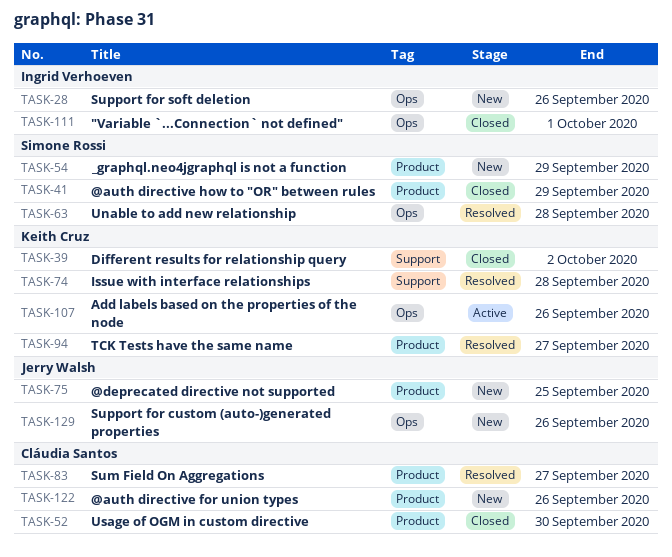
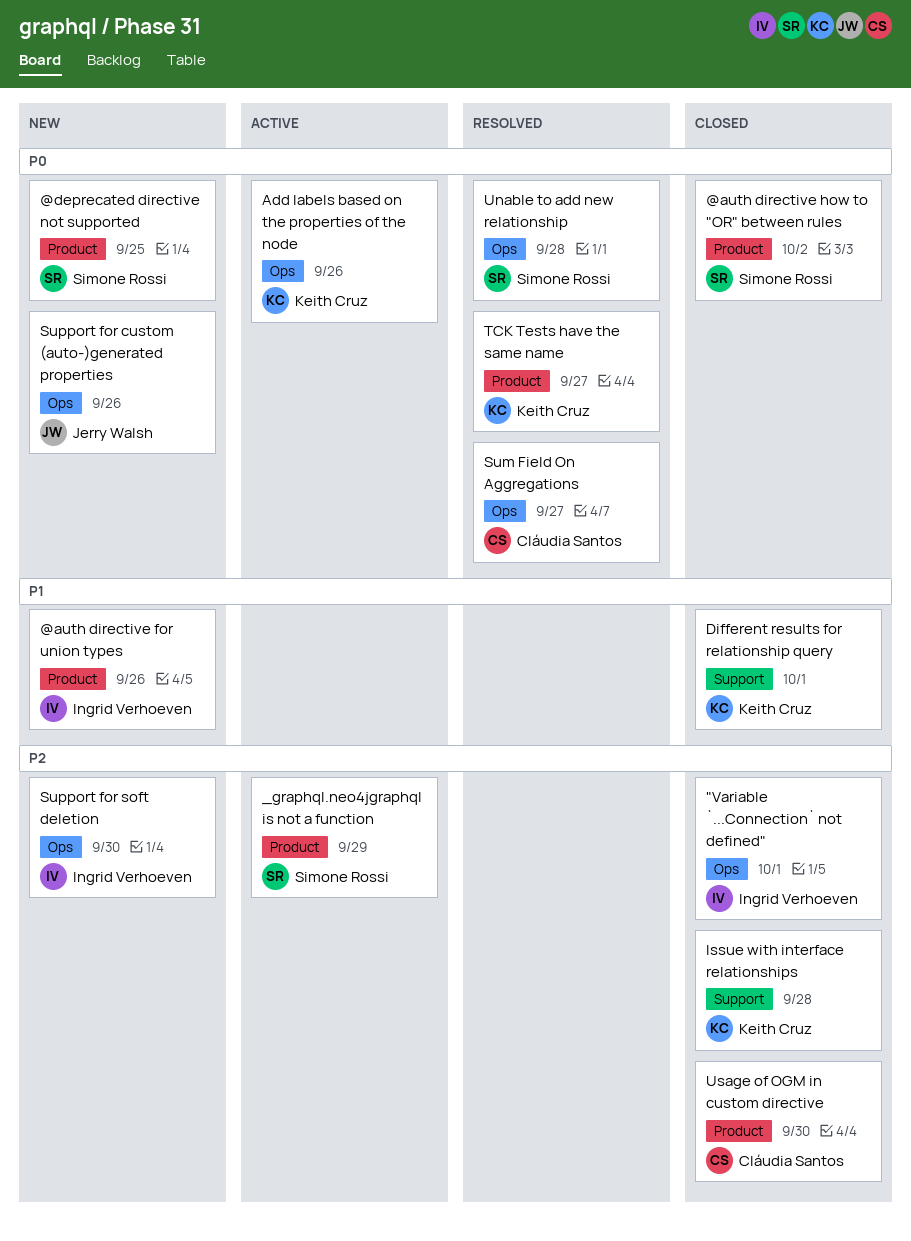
@auth directive for union types, owner: Cláudia Santos -> Ingrid Verhoeven
@auth directive how to "OR" between rules, due: Sep 29 -> Oct 2
@deprecated directive not supported, owner: Jerry Walsh -> Simone Rossi
_graphql.neo4jgraphql is not a function, status: New -> Active
Different results for relationship query, due: Oct 2 -> Oct 1
Issue with interface relationships, status: Resolved -> Closed
Sum Field On Aggregations, label: Product -> Ops
Support for soft deletion, due: Sep 26 -> Sep 30

